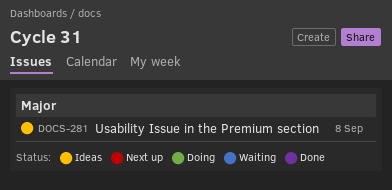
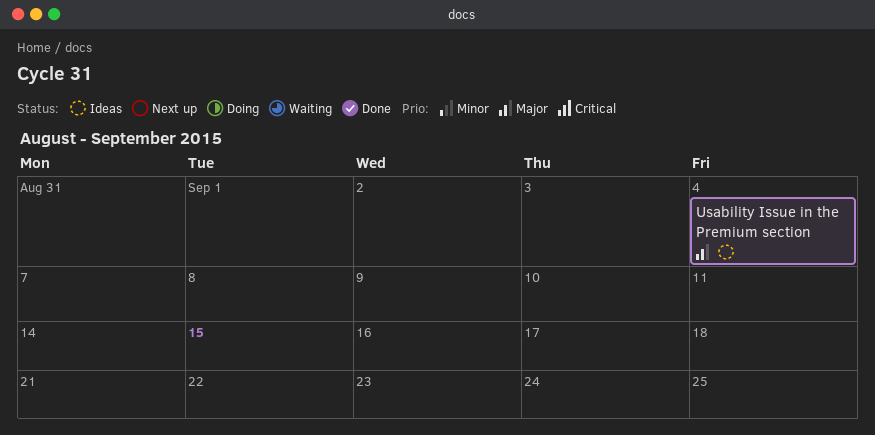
Usability Issue in the Premium section, due: Sep 8 -> Sep 4

